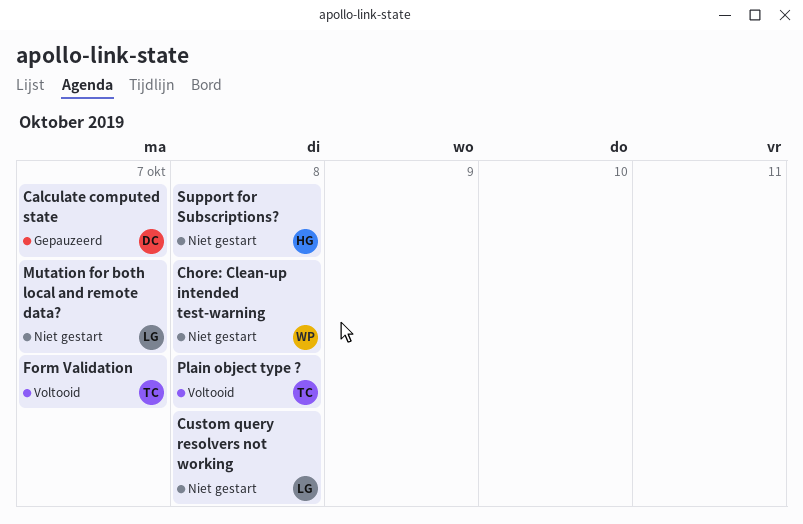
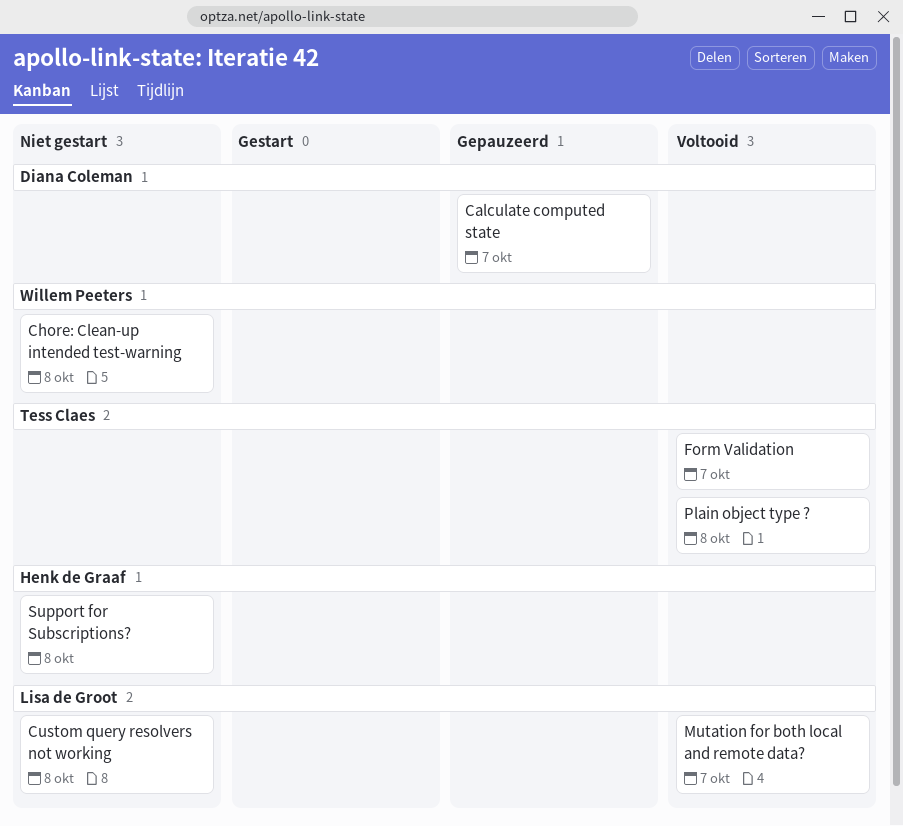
Mutation for both local and remote data?, status: Niet gestart -> Voltooid

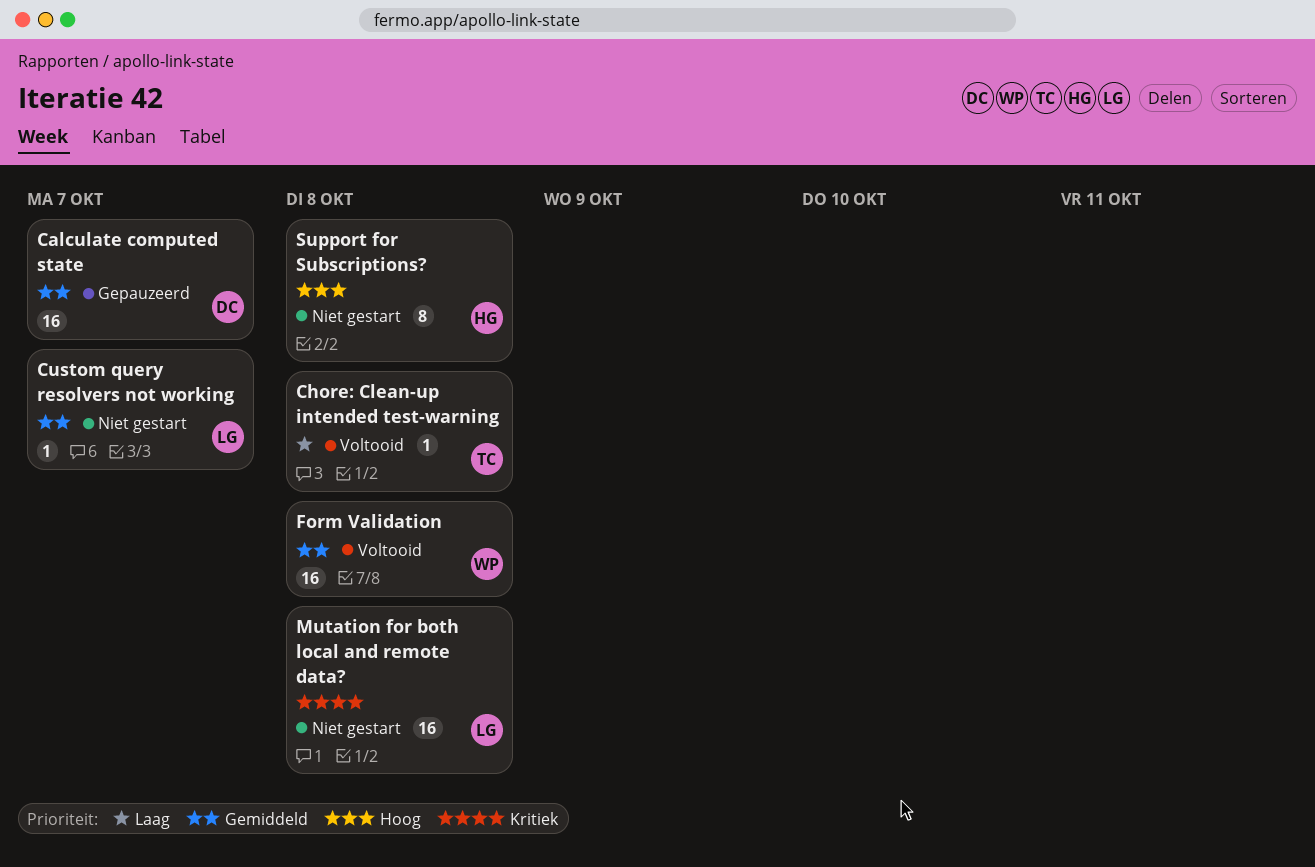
Chore: Clean-up intended test-warning, status: Niet gestart -> Voltooid
Chore: Clean-up intended test-warning, owner: Willem Peeters -> Tess Claes
Custom query resolvers not working, due: Oct 8 -> Oct 7
Form Validation, owner: Tess Claes -> Willem Peeters
Form Validation, due: Oct 7 -> Oct 8
Mutation for both local and remote data?, status: Voltooid -> Niet gestart
Mutation for both local and remote data?, due: Oct 7 -> Oct 8
Plain object type ?: present -> none

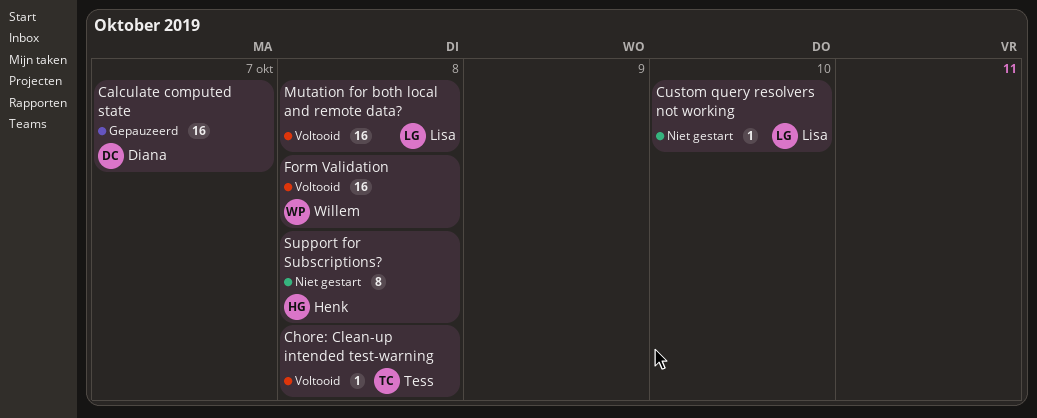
Custom query resolvers not working, due: Oct 7 -> Oct 10
Mutation for both local and remote data?, status: Niet gestart -> Voltooid

